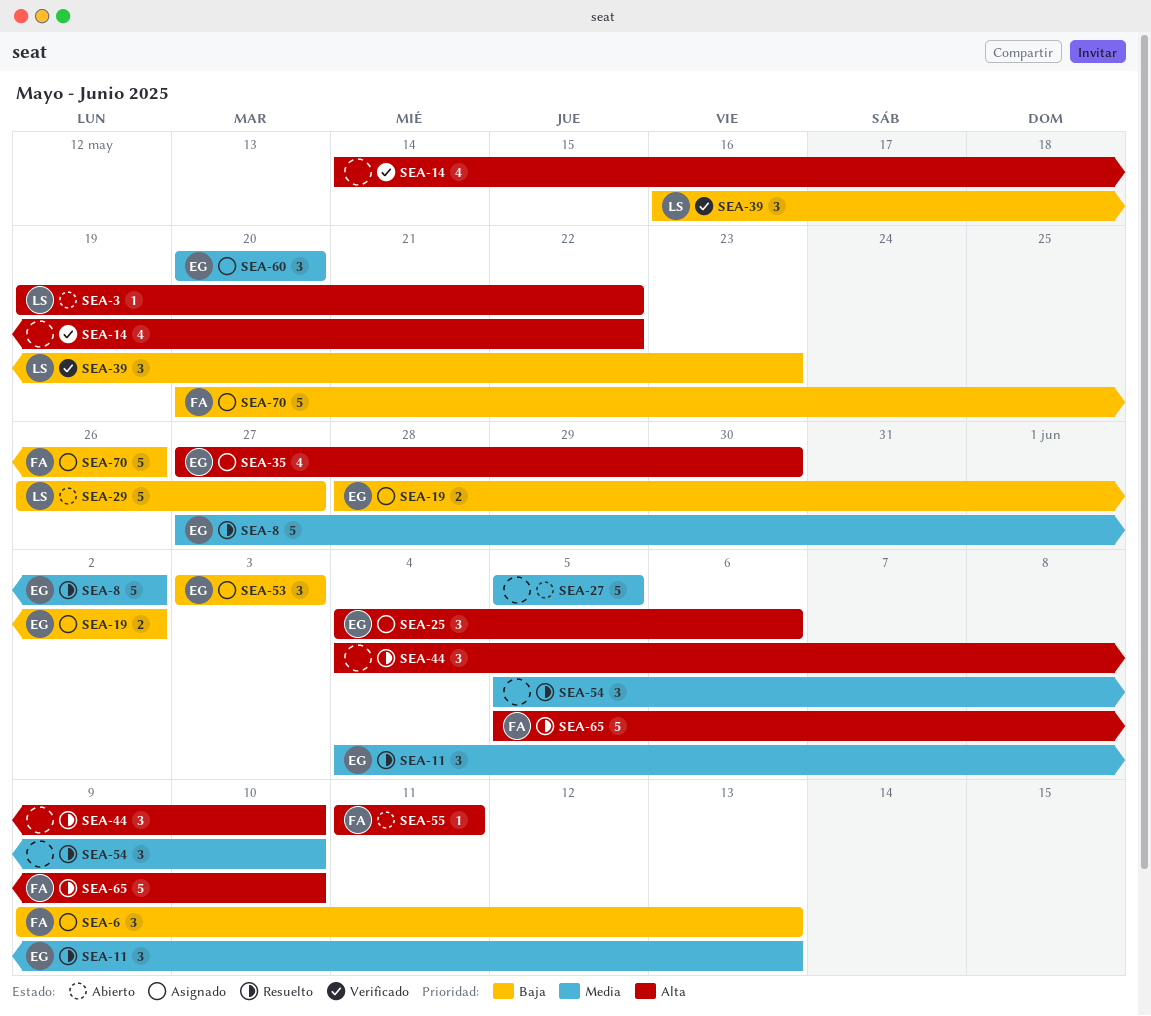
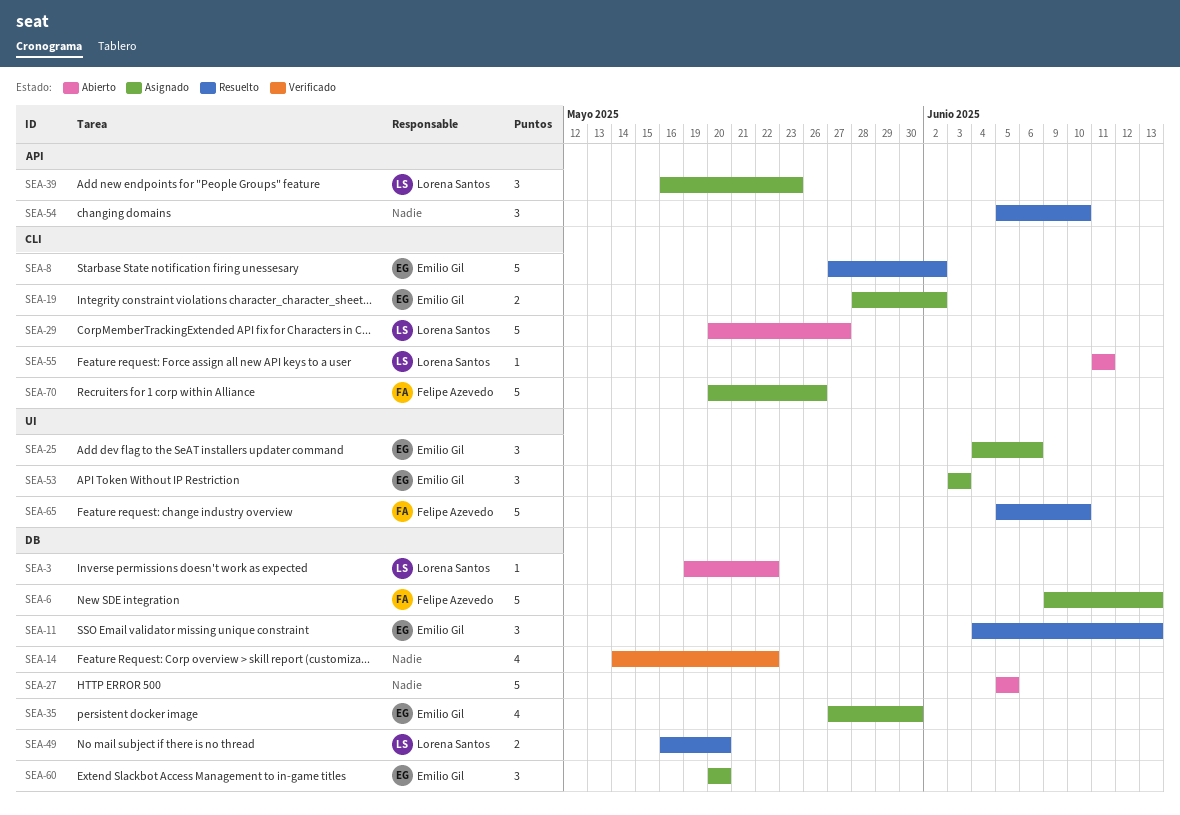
SEA-6, estimate: 3 -> 5
SEA-29, start: May 26 -> May 20
SEA-39, status: Verificado -> Asignado
SEA-44: present -> none
SEA-49: none -> present
SEA-55, owner: Felipe Azevedo -> Lorena Santos

